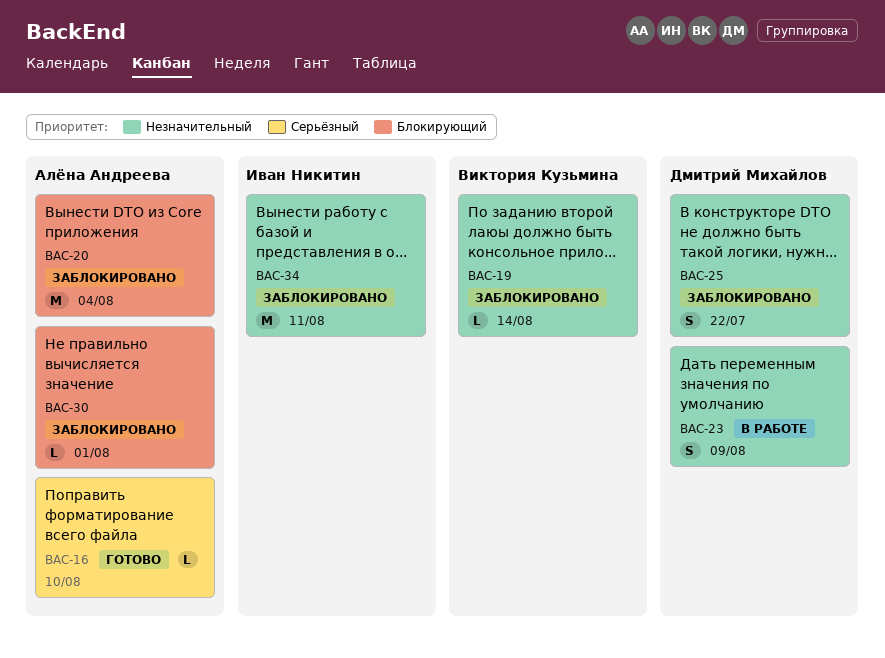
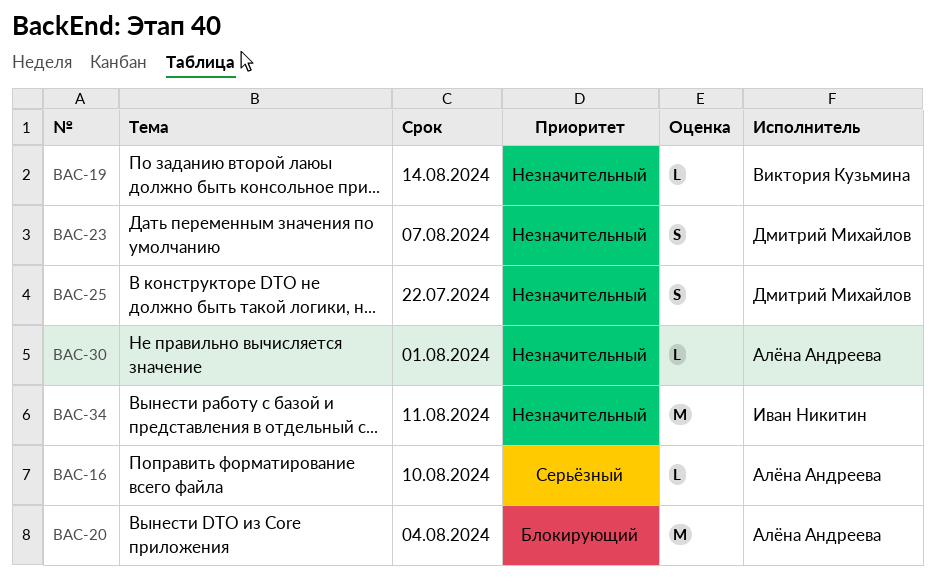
BAC-23, due: Aug 9 -> Aug 7
BAC-30, priority: Блокирующий -> Незначительный

